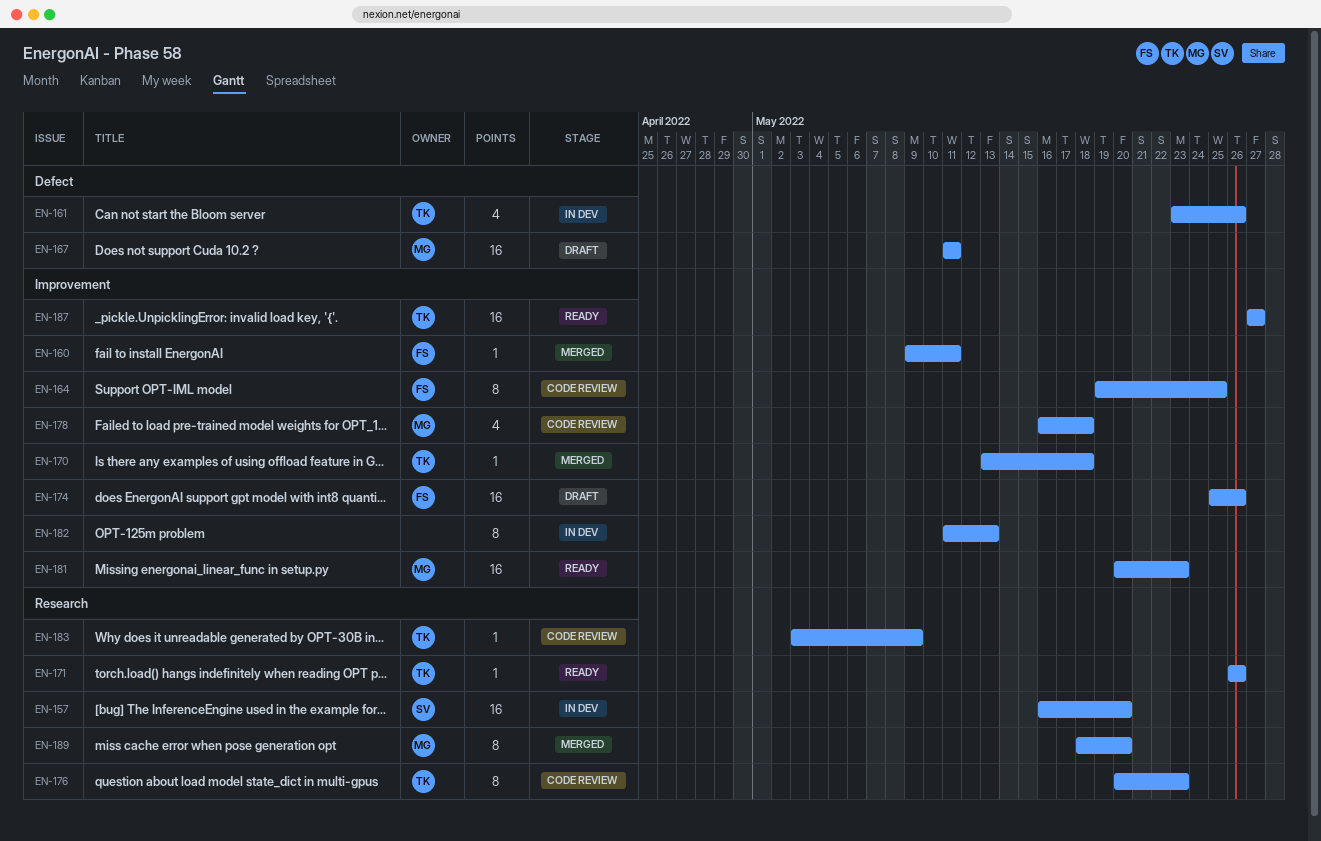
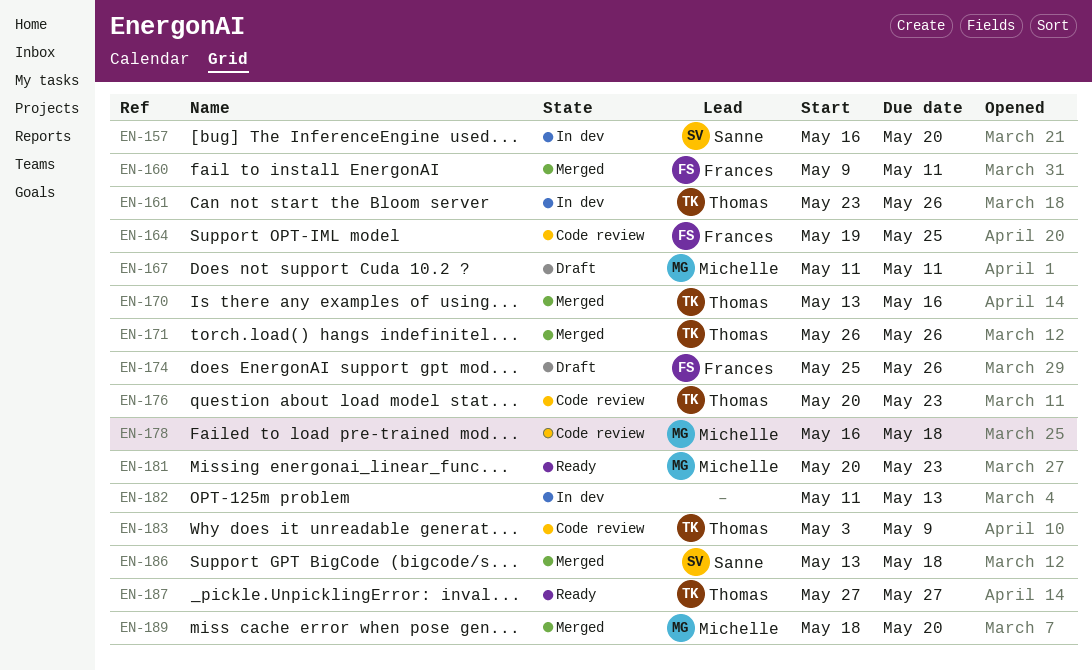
EN-170, due: May 18 -> May 16
EN-171, status: Ready -> Merged
EN-186: none -> present

